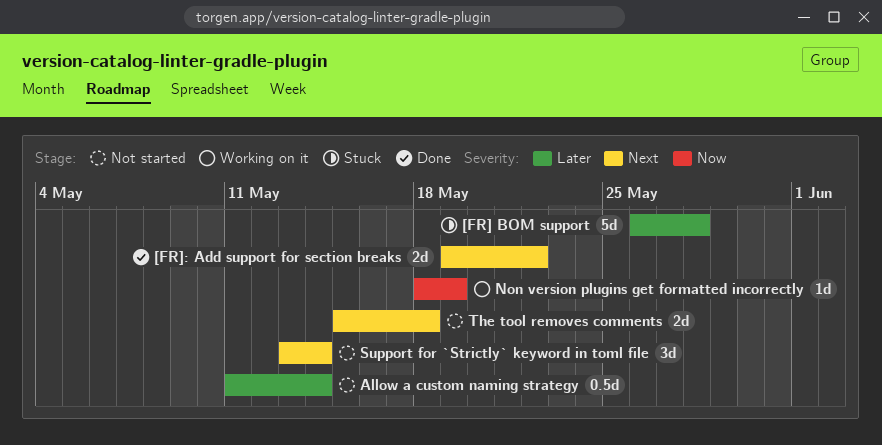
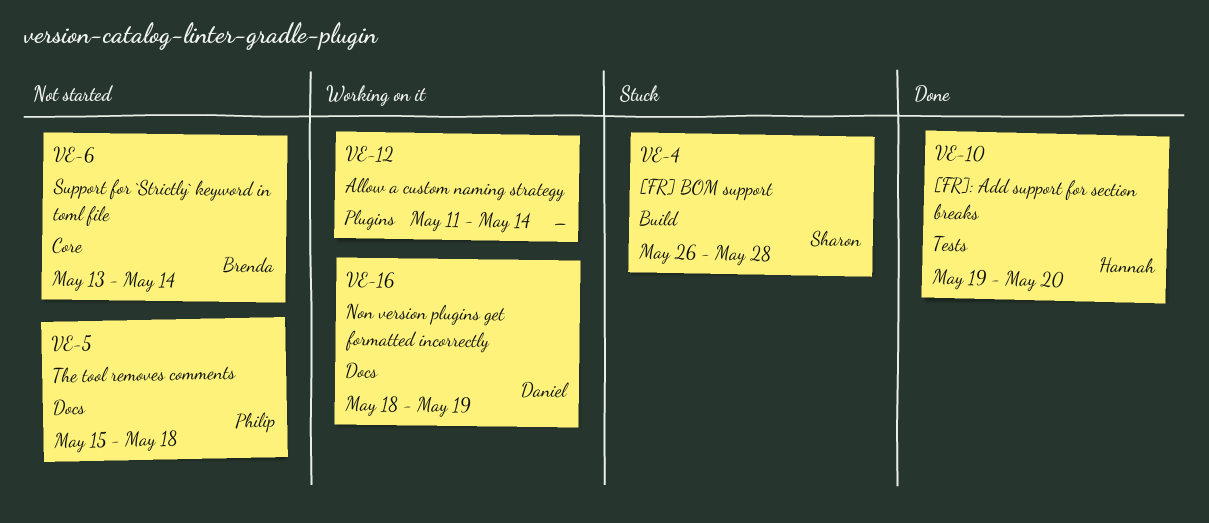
[FR]: Add support for section breaks, due: May 22 -> May 20
Allow a custom naming strategy, status: Not started -> Working on it

